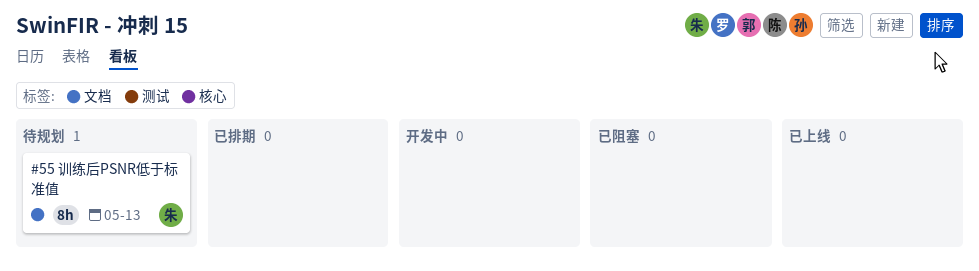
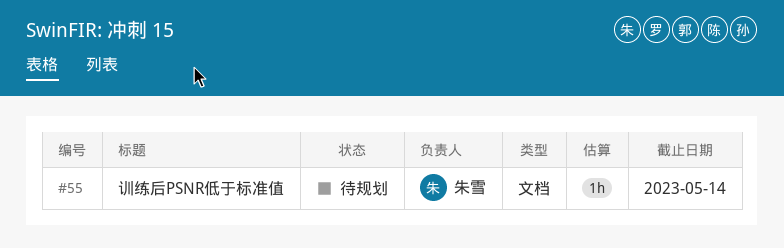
#55, estimate: 8h -> 1h
#55, due: May 13 -> May 14

